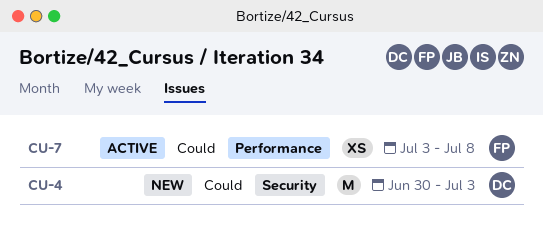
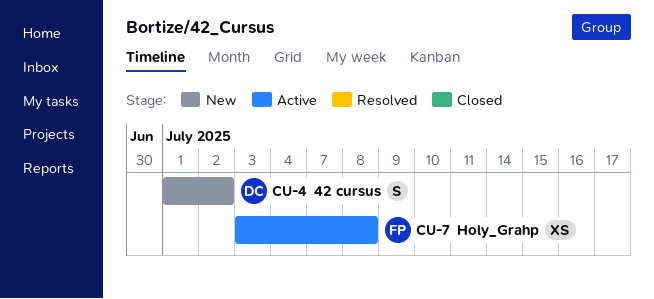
CU-4, estimate: M -> S
CU-4, start: Jun 30 -> Jul 1
CU-4, due: Jul 3 -> Jul 2

